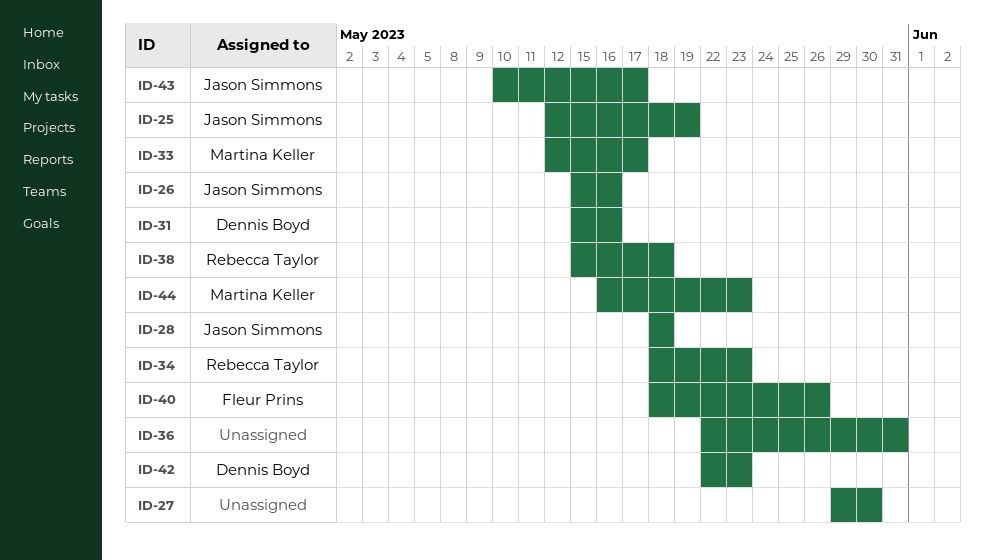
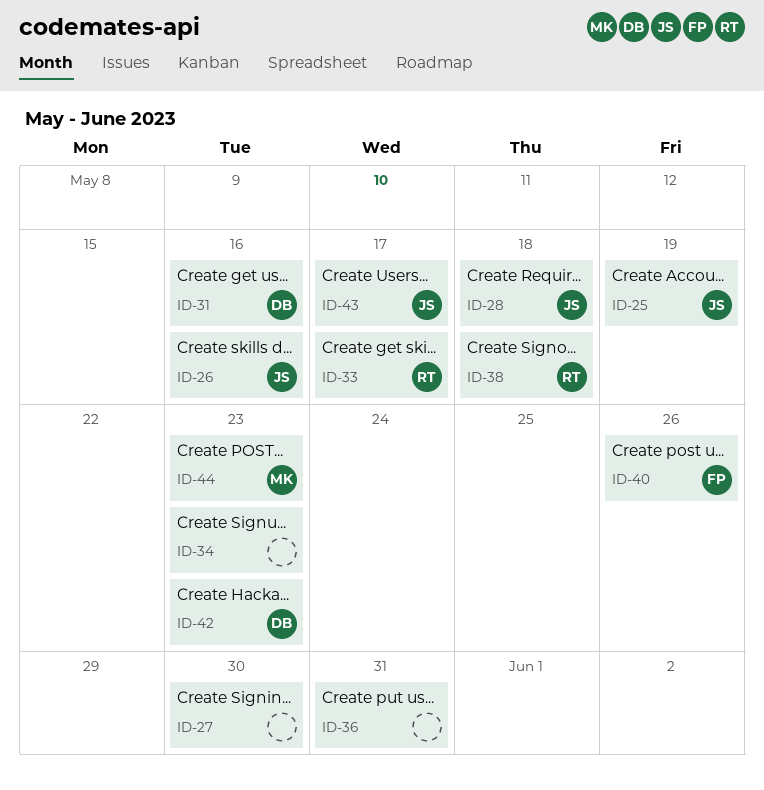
ID-33, owner: Martina Keller -> Rebecca Taylor
ID-34, owner: Rebecca Taylor -> none

